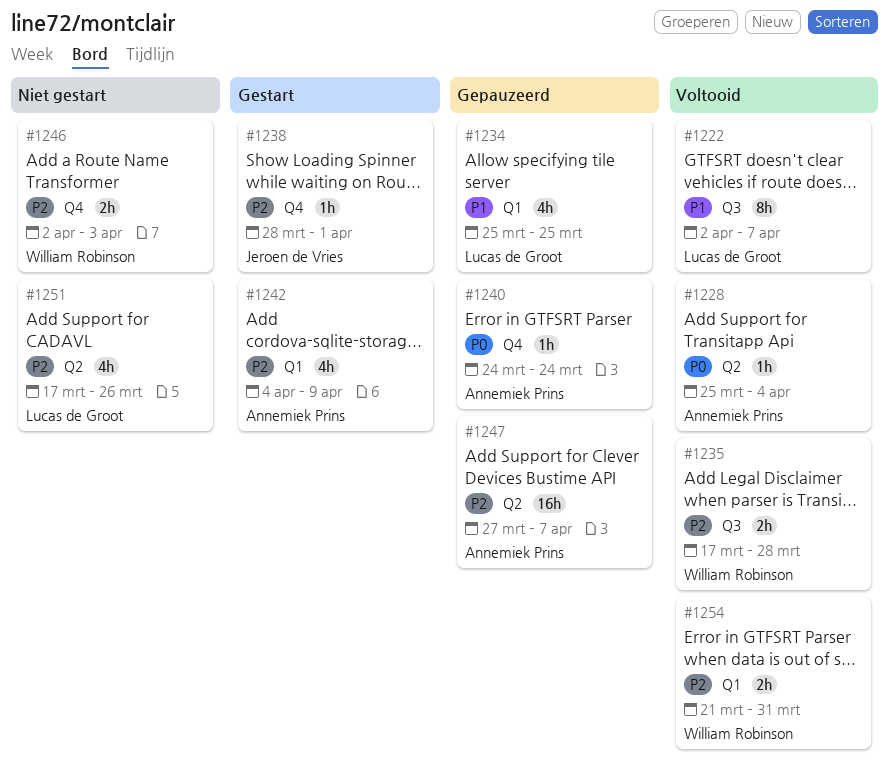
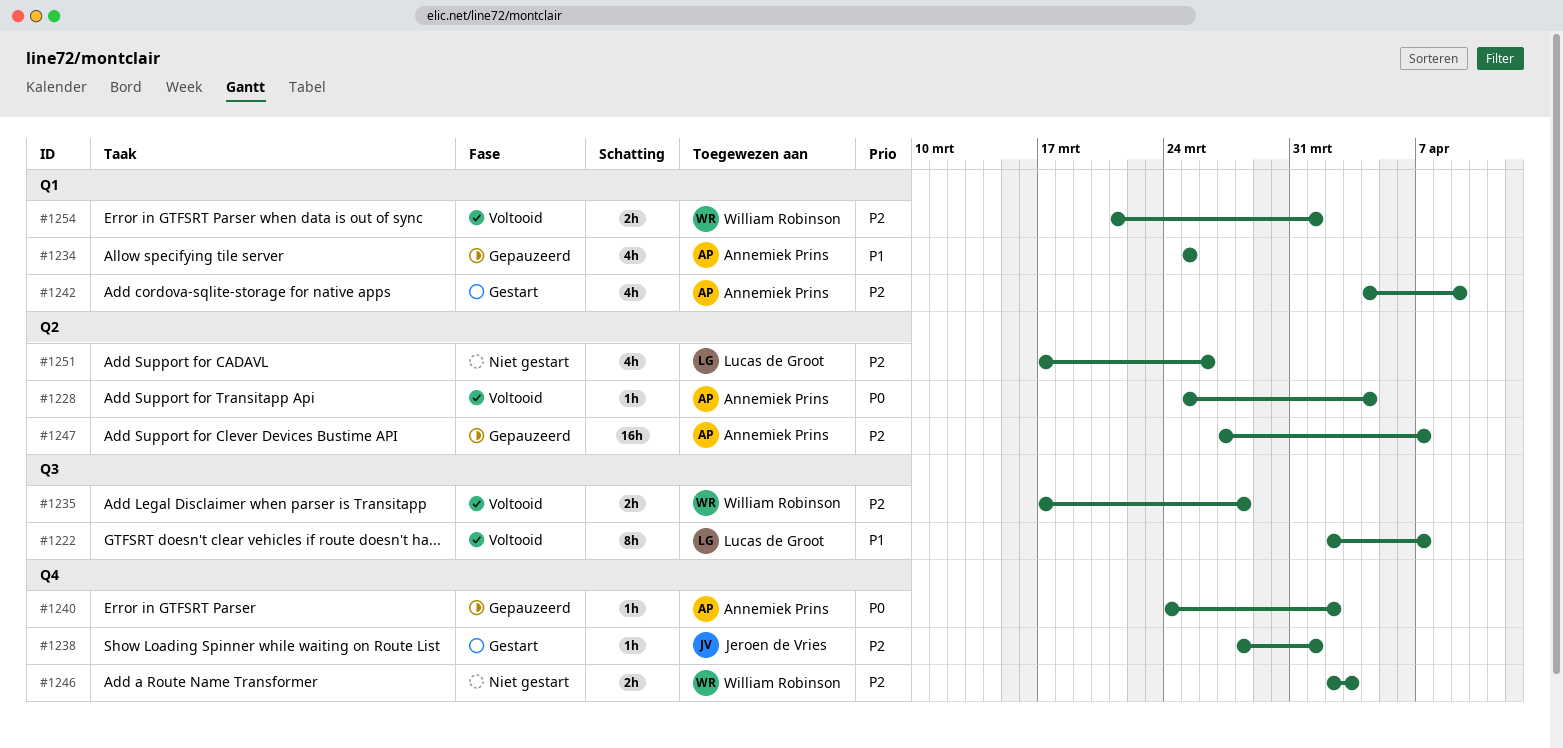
#1234, owner: Lucas de Groot -> Annemiek Prins
#1240, due: Mar 24 -> Apr 2
#1254, due: Mar 31 -> Apr 1

